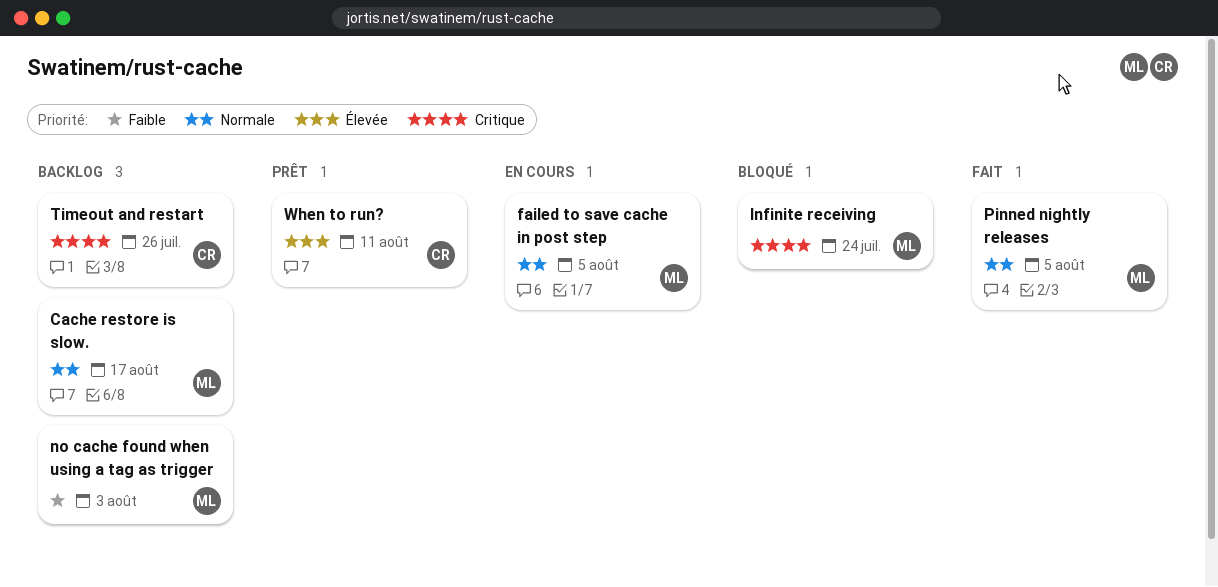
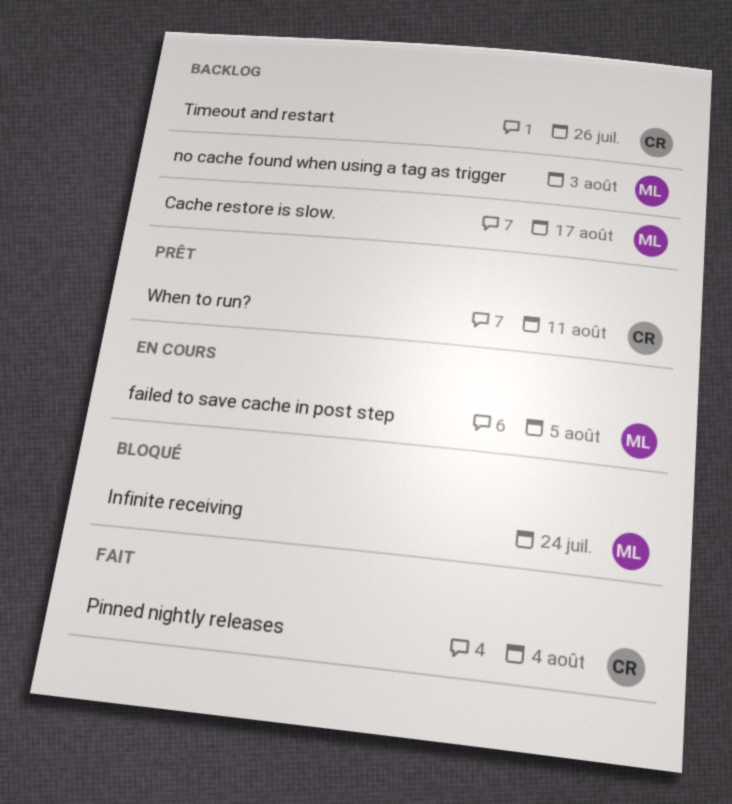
Pinned nightly releases, owner: ML -> CR
Pinned nightly releases, due: Aug 5 -> Aug 4

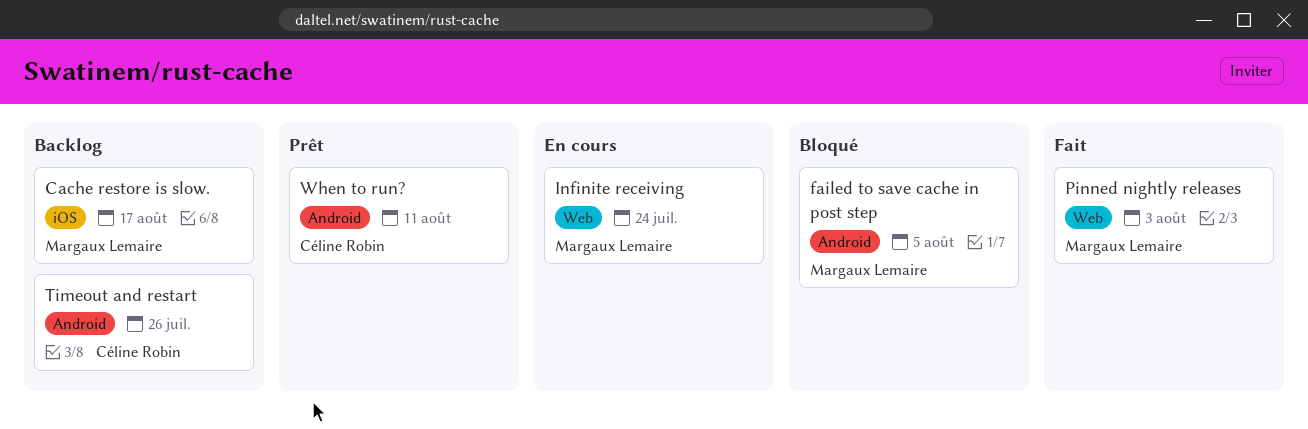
failed to save cache in post step, status: En cours -> Bloqué
Infinite receiving, status: Bloqué -> En cours
no cache found when using a tag as trigger: present -> none
Pinned nightly releases, owner: Céline Robin -> Margaux Lemaire
Pinned nightly releases, due: Aug 4 -> Aug 3

